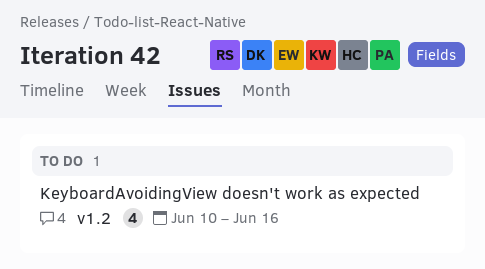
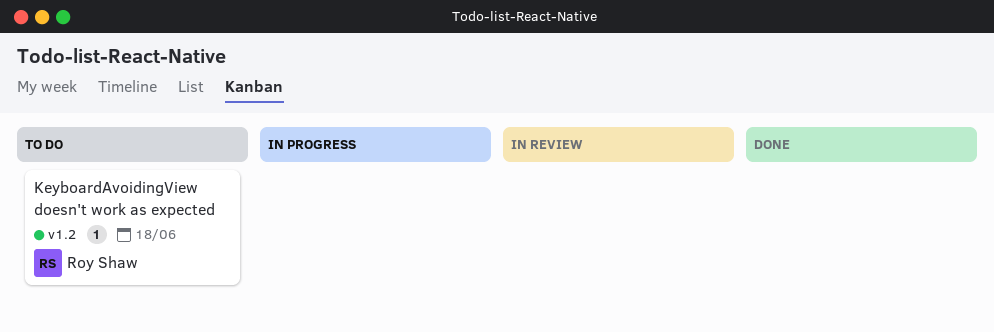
KeyboardAvoidingView doesn't work as expected, estimate: 4 -> 1
KeyboardAvoidingView doesn't work as expected, due: Jun 16 -> Jun 18

